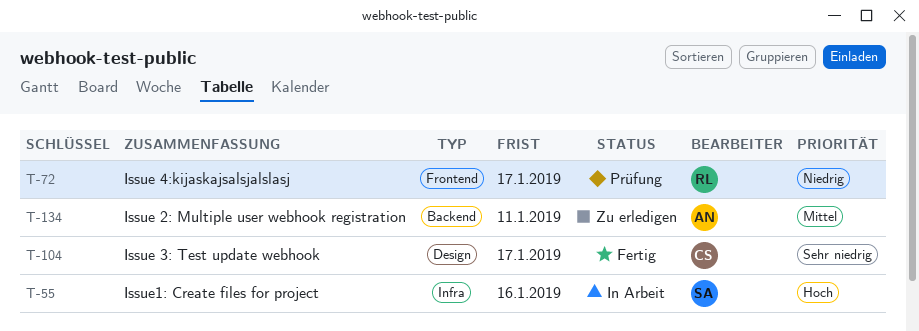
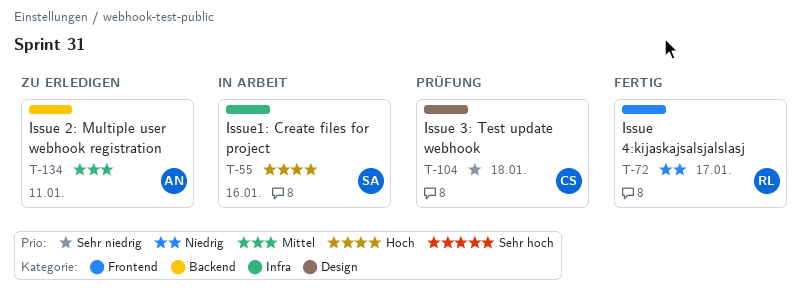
T-72, status: Prüfung -> Fertig
T-104, status: Fertig -> Prüfung
T-104, due: Jan 17 -> Jan 18

